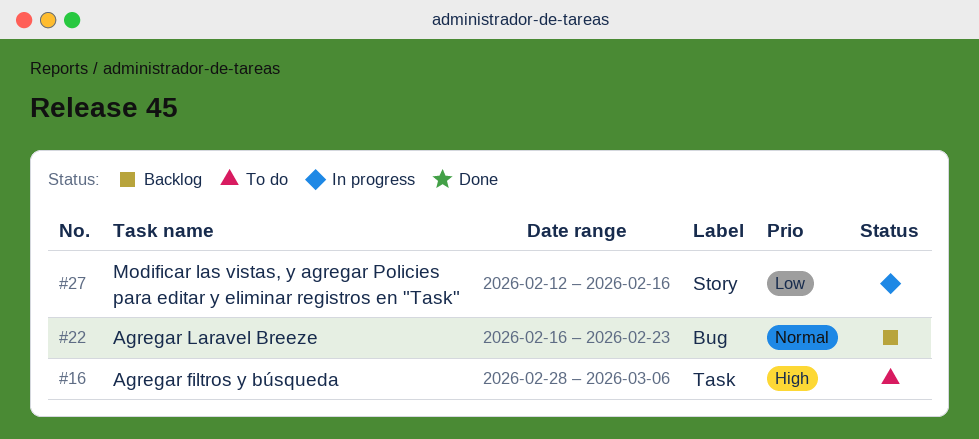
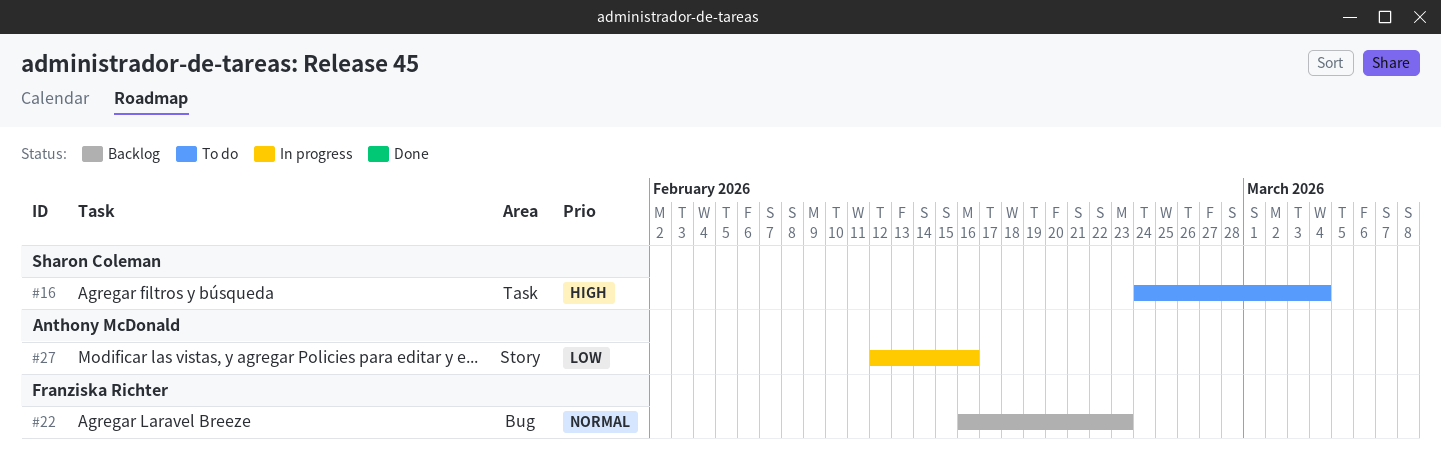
#16, start: Feb 28 -> Feb 24
#16, due: Mar 6 -> Mar 4

